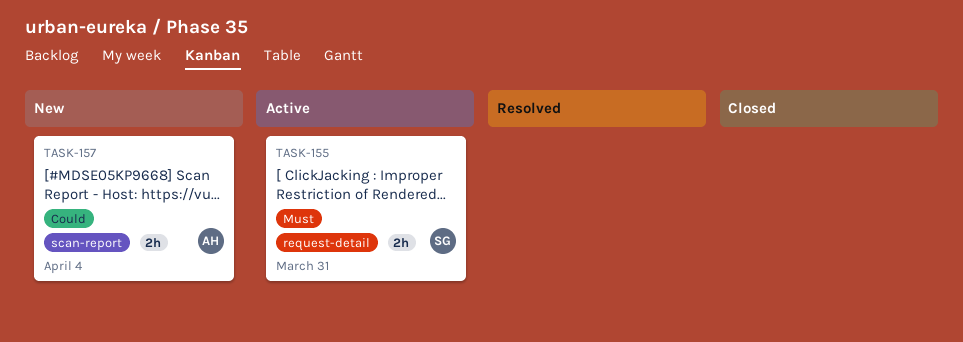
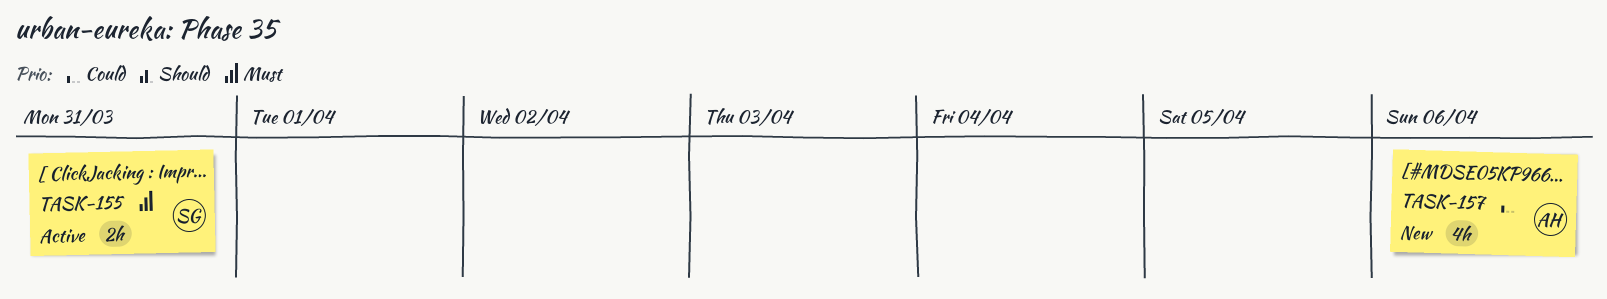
TASK-157, estimate: 2h -> 4h
TASK-157, due: Apr 4 -> Apr 6

